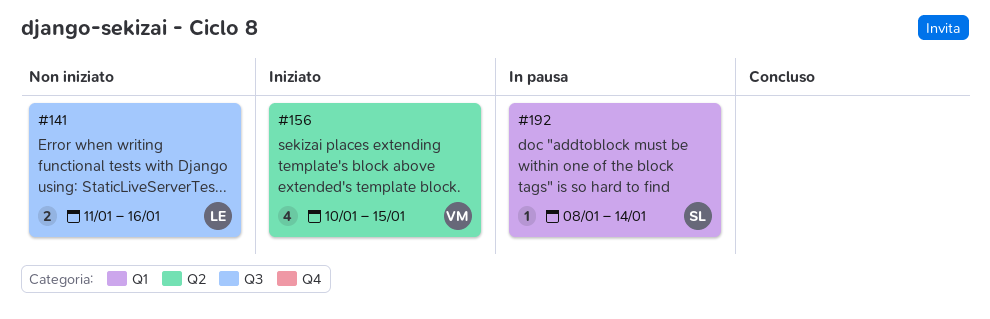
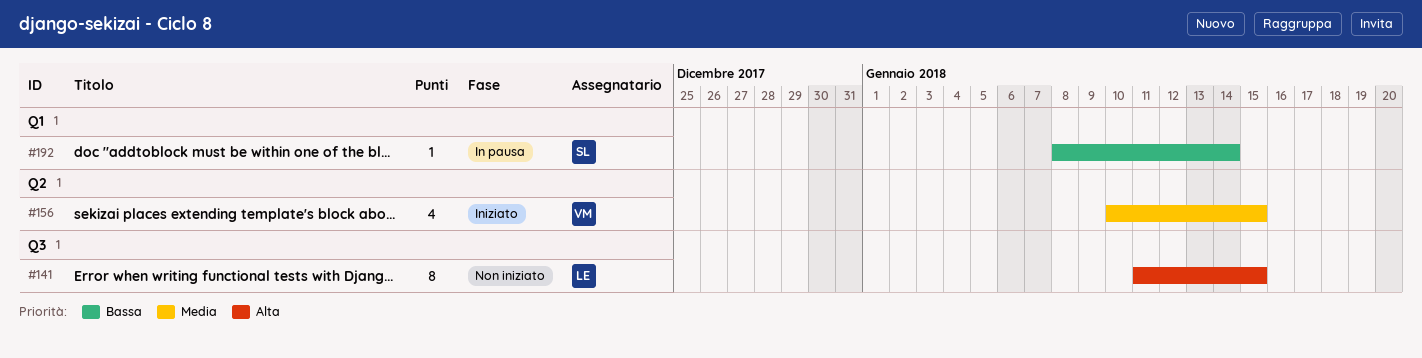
#141, estimate: 2 -> 8
#141, due: Jan 16 -> Jan 15

